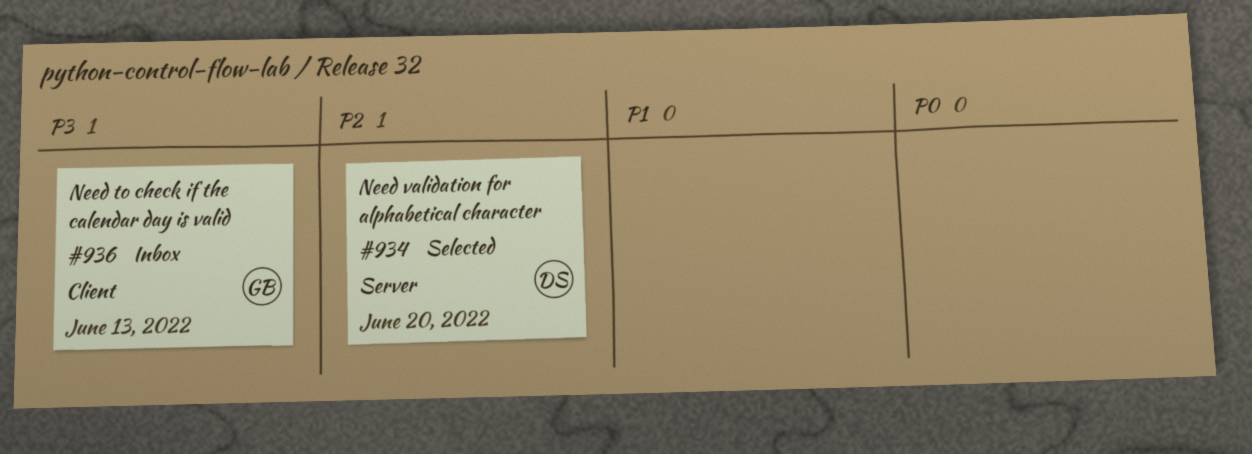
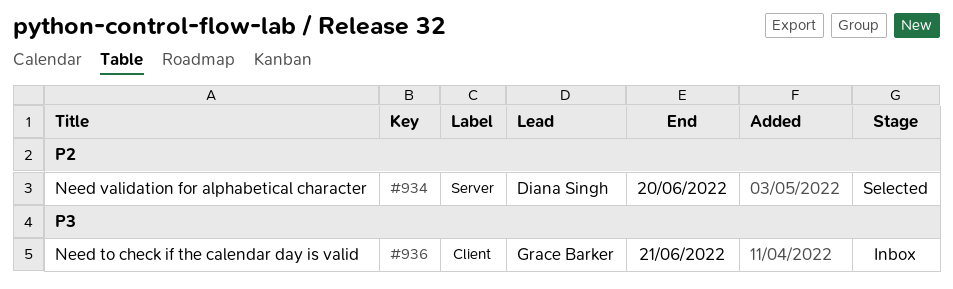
#936, due: Jun 13 -> Jun 21

